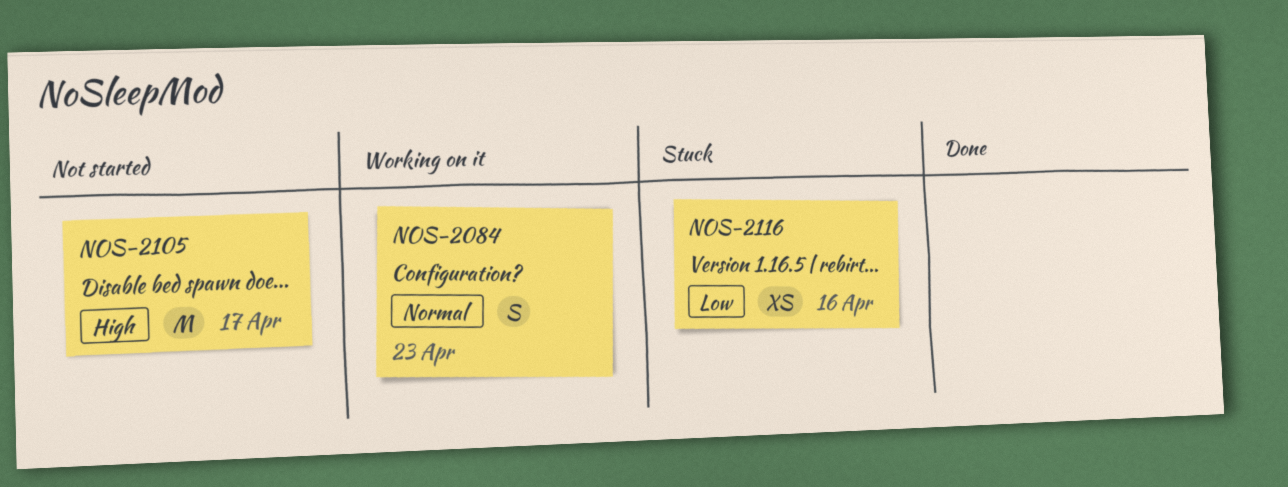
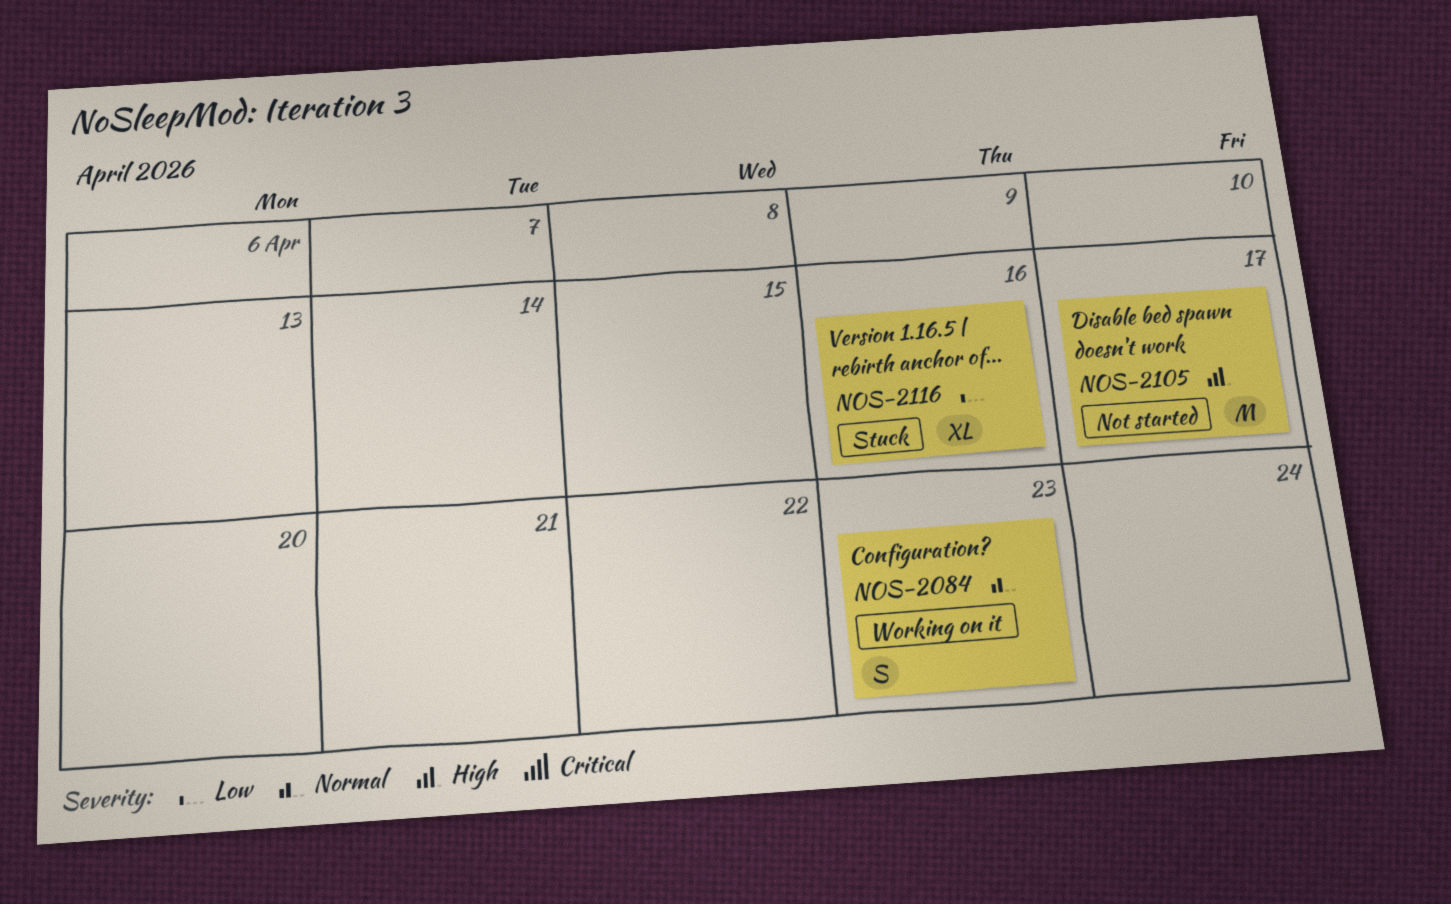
NOS-2116, estimate: XS -> XL

